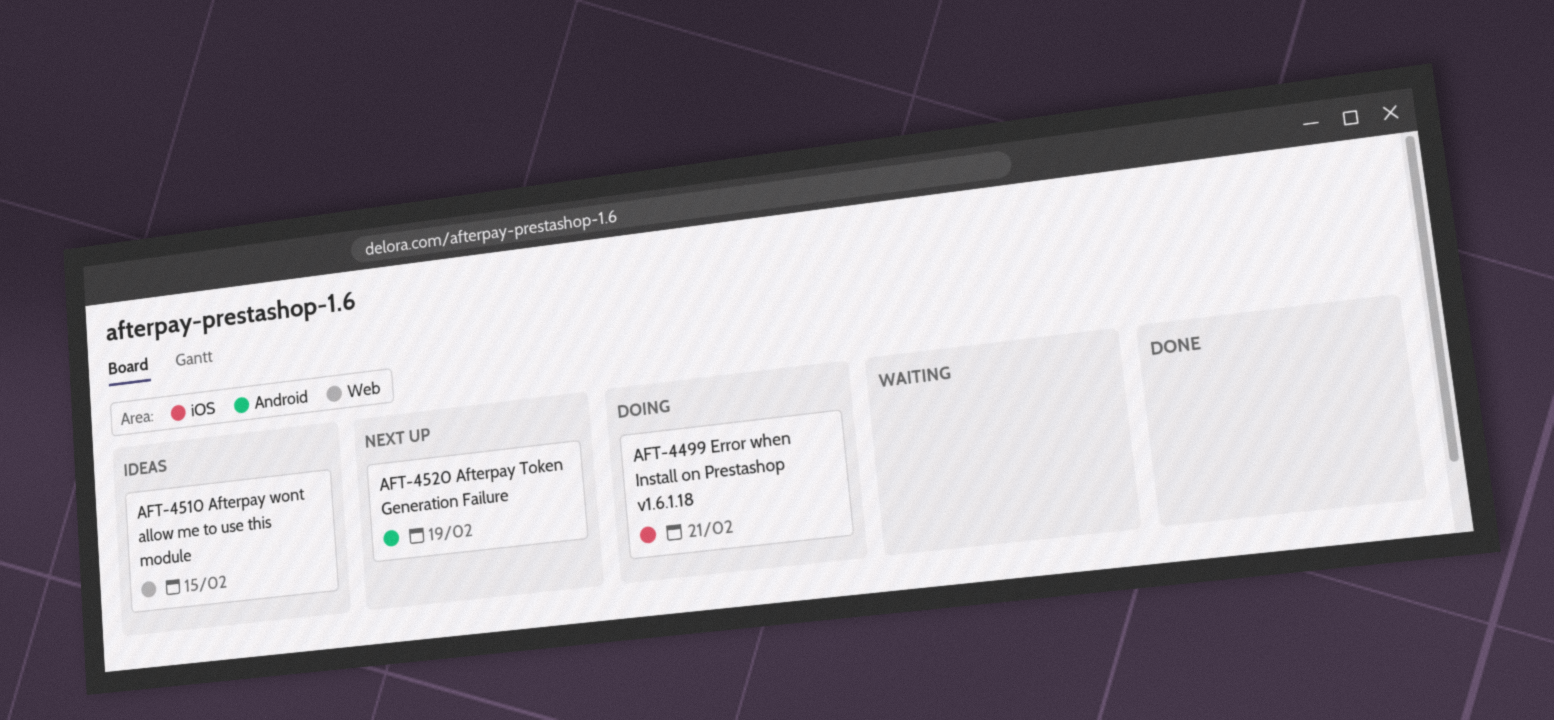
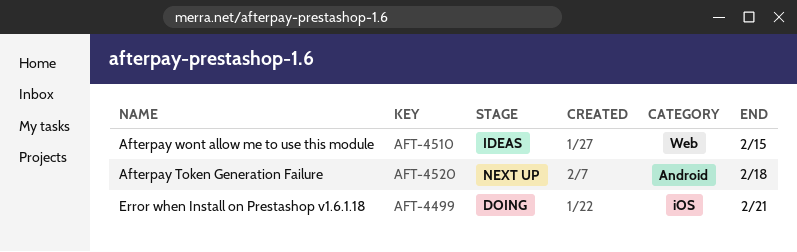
AFT-4520, due: Feb 19 -> Feb 18

